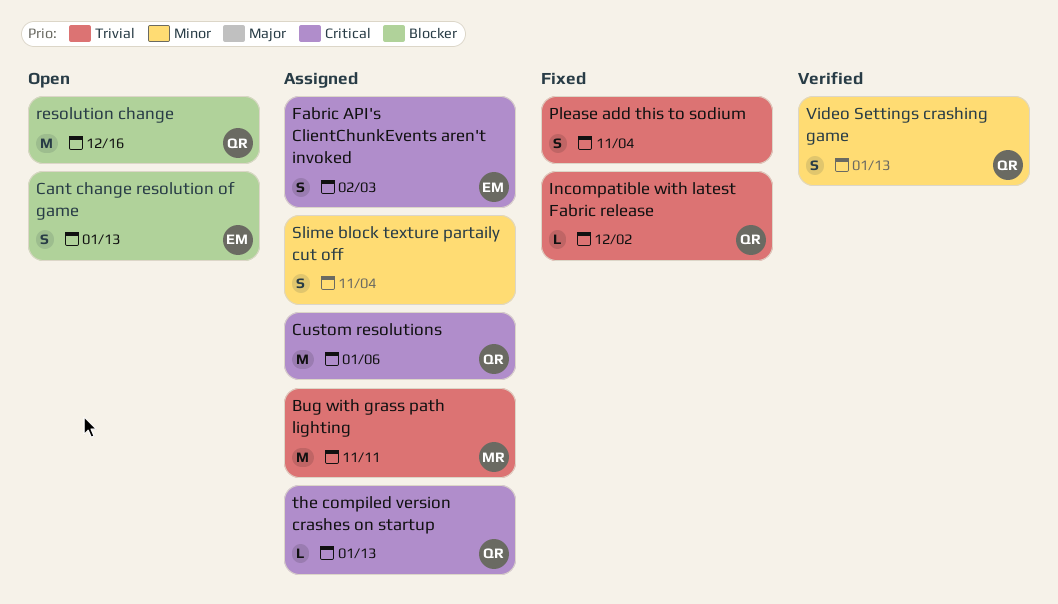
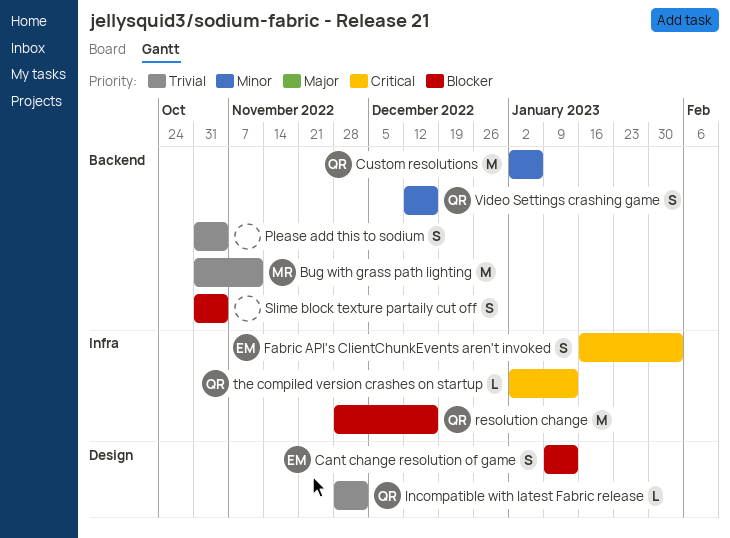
Custom resolutions, priority: Critical -> Minor
Slime block texture partaily cut off, priority: Minor -> Blocker
Video Settings crashing game, due: Jan 13 -> Dec 16

